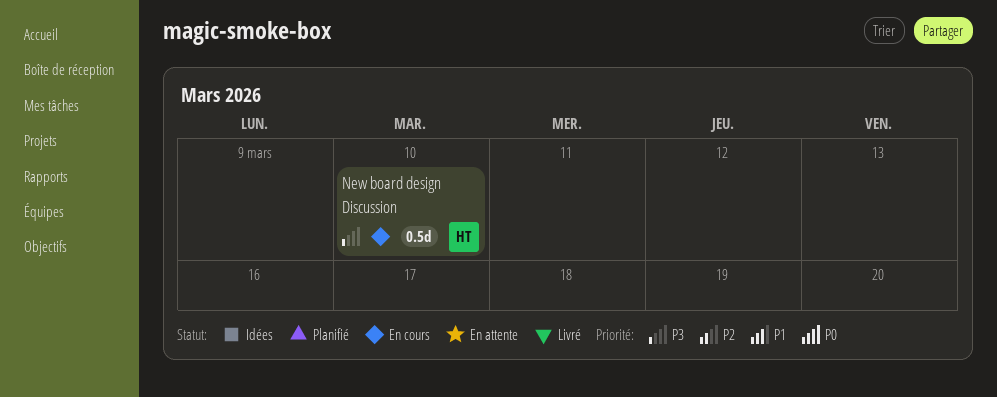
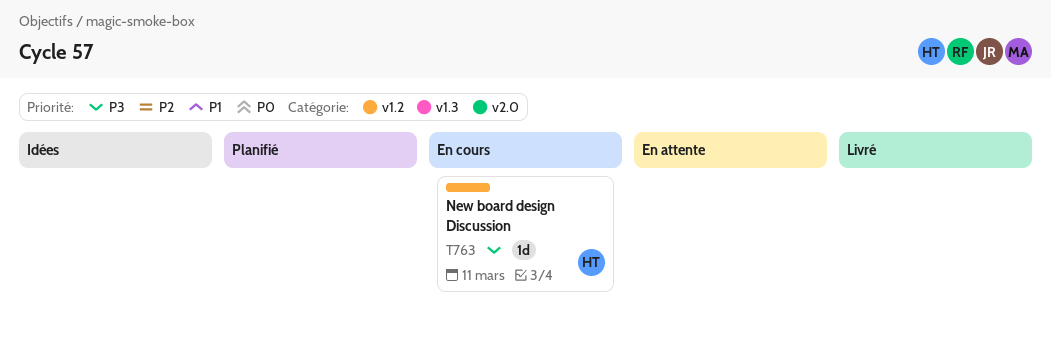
New board design Discussion, estimate: 0.5d -> 1d
New board design Discussion, due: Mar 10 -> Mar 11

